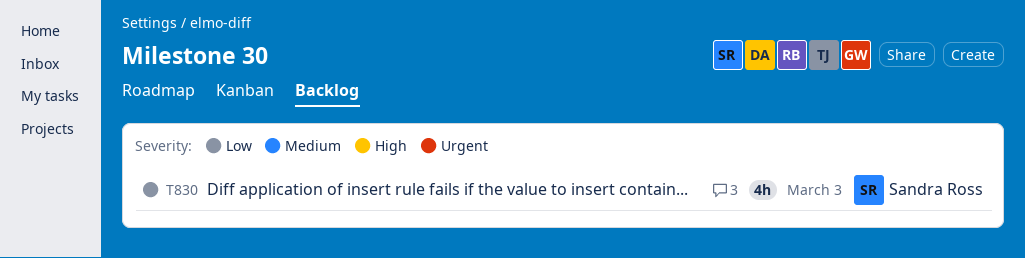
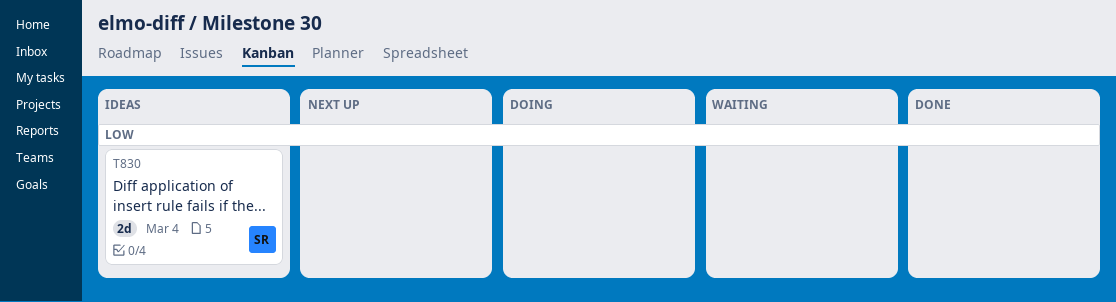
T830, estimate: 4h -> 2d
T830, due: Mar 3 -> Mar 4

